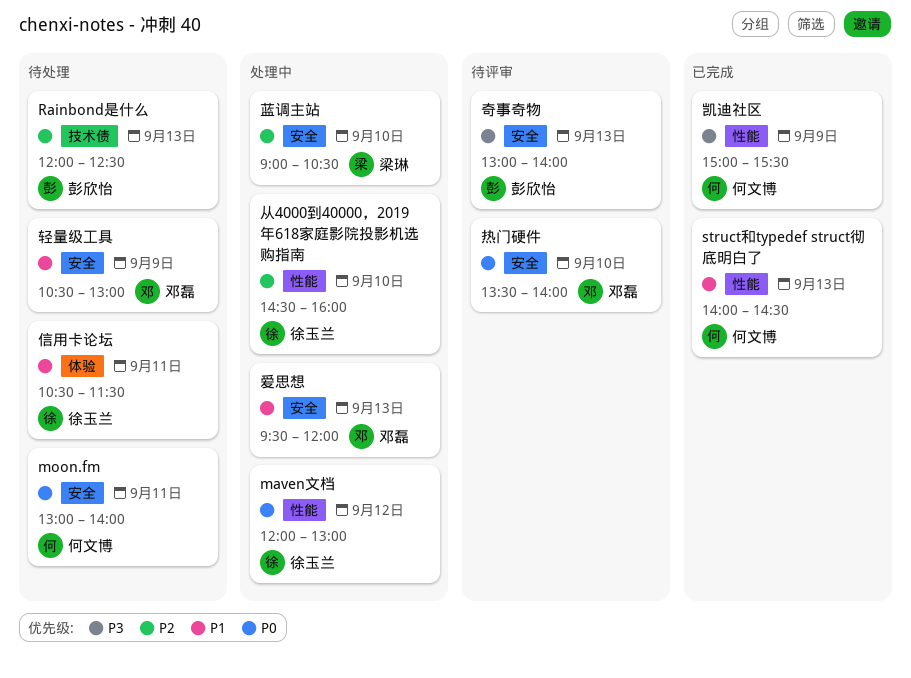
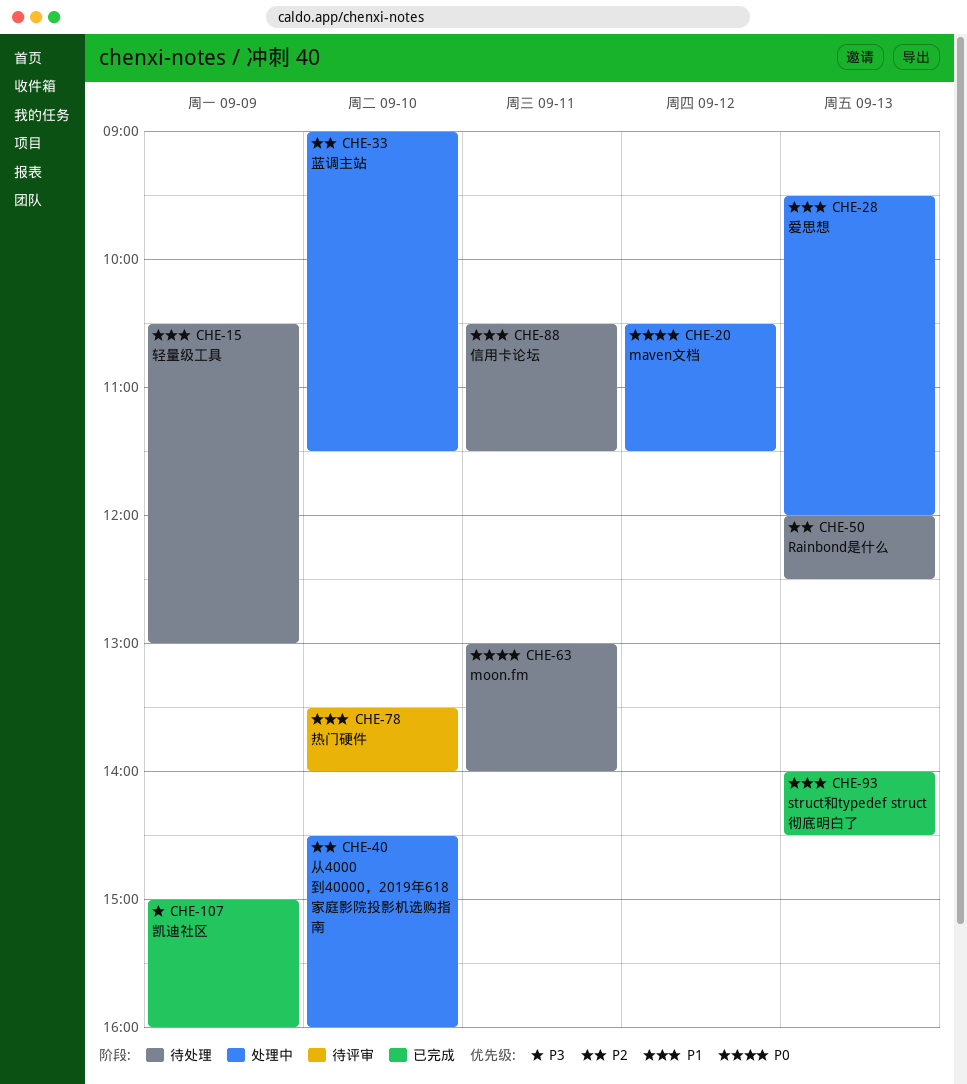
maven文档, begins: 12:00 -> 10:30
maven文档, ends: 13:00 -> 11:30
凯迪社区, ends: 15:30 -> 16:00
奇事奇物: present -> none
热门硬件, priority: P0 -> P1
蓝调主站, ends: 10:30 -> 11:30

